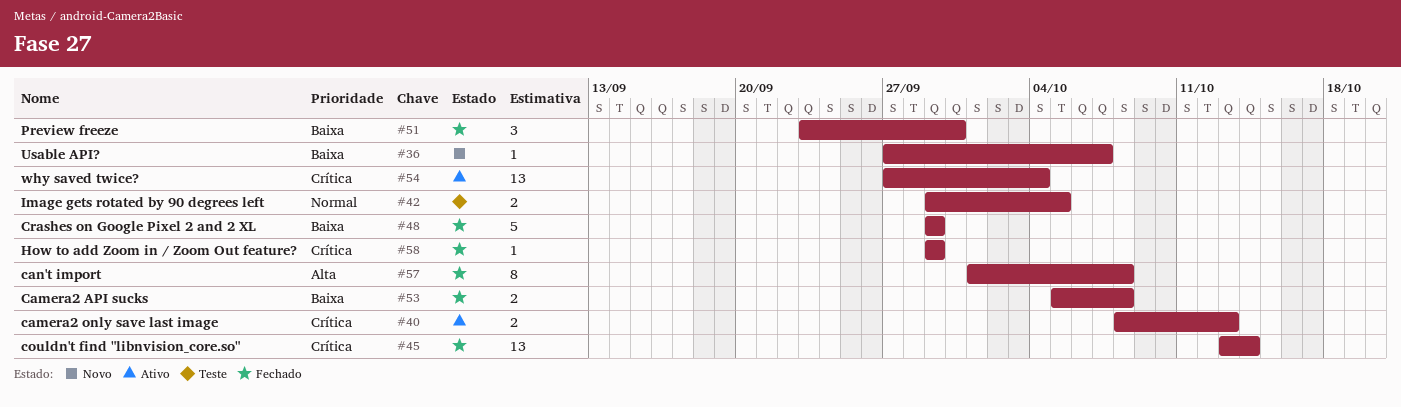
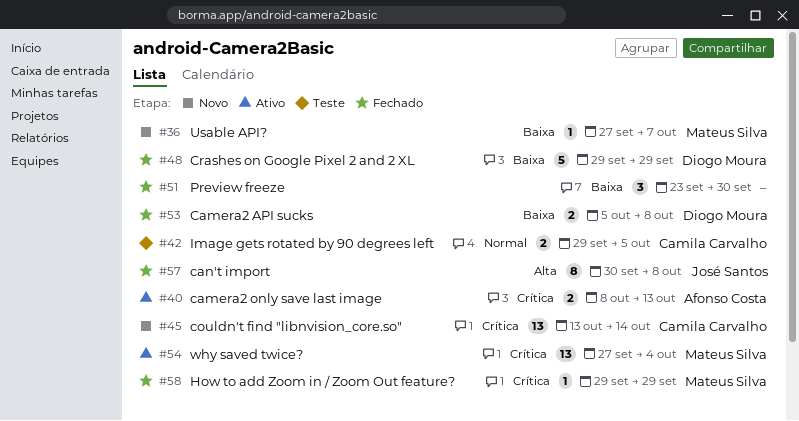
#45, status: Fechado -> Novo
#57, start: Oct 1 -> Sep 30

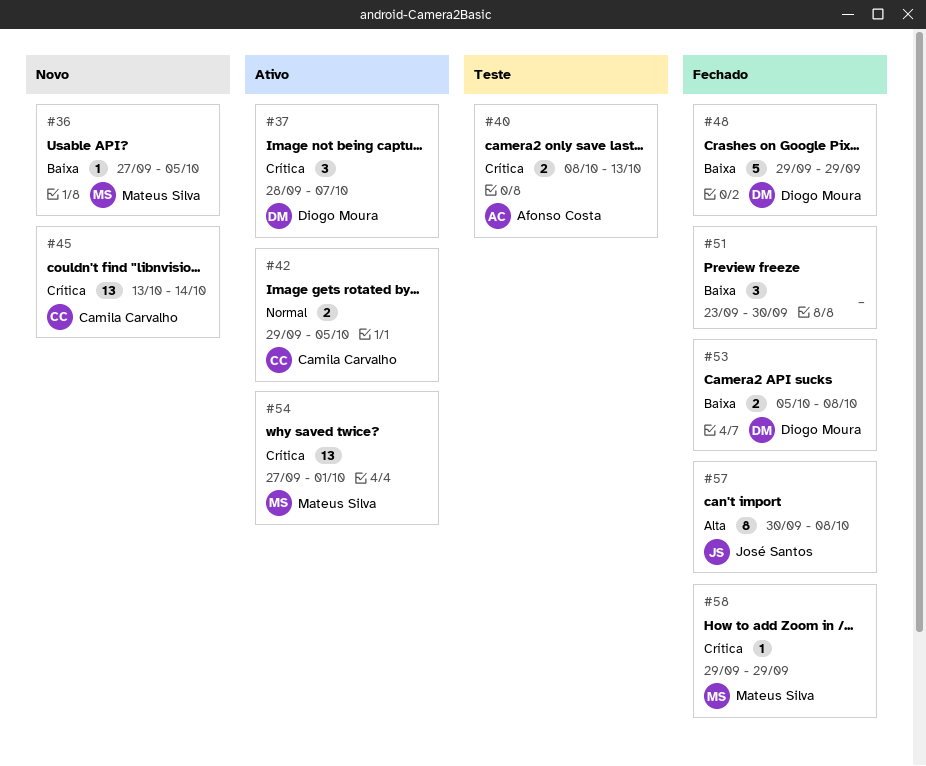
#36, due: Oct 7 -> Oct 5
#37: none -> present
#40, status: Ativo -> Teste
#42, status: Teste -> Ativo
#54, due: Oct 4 -> Oct 1

